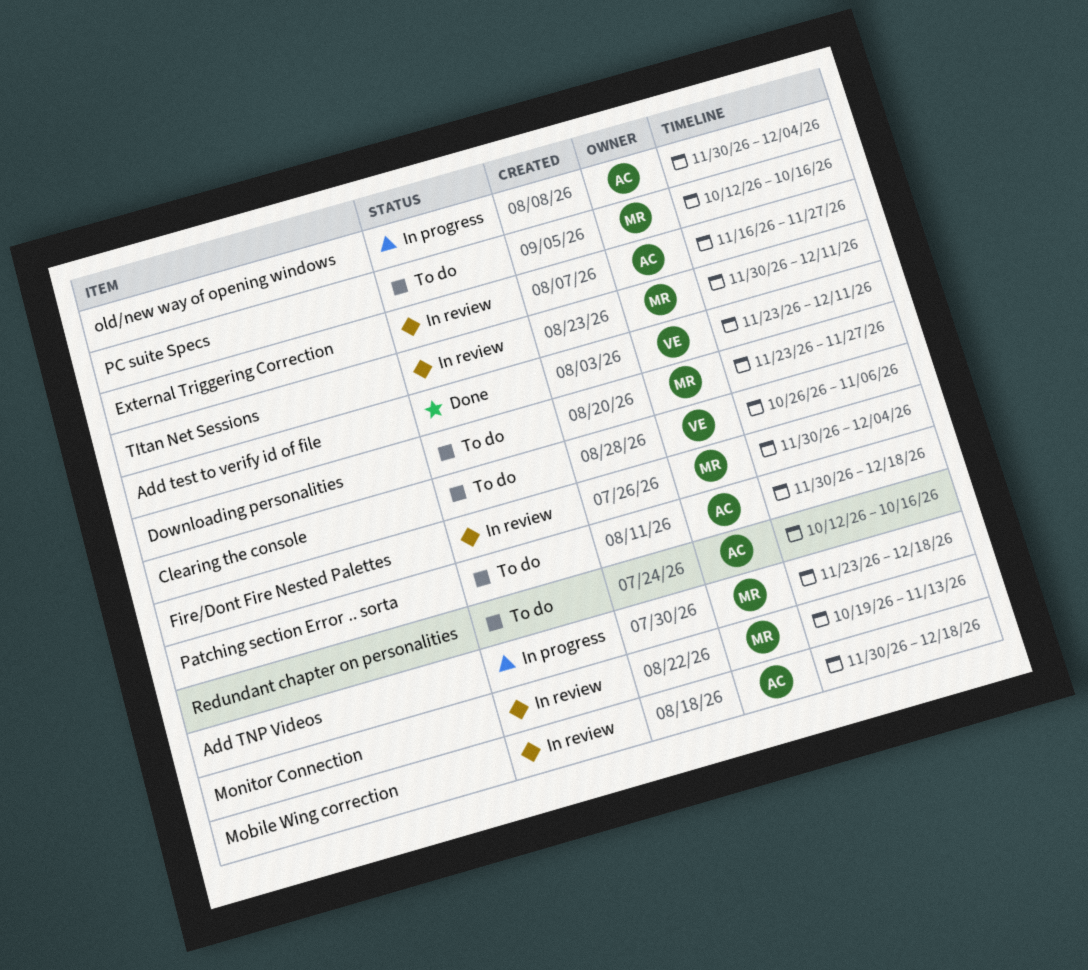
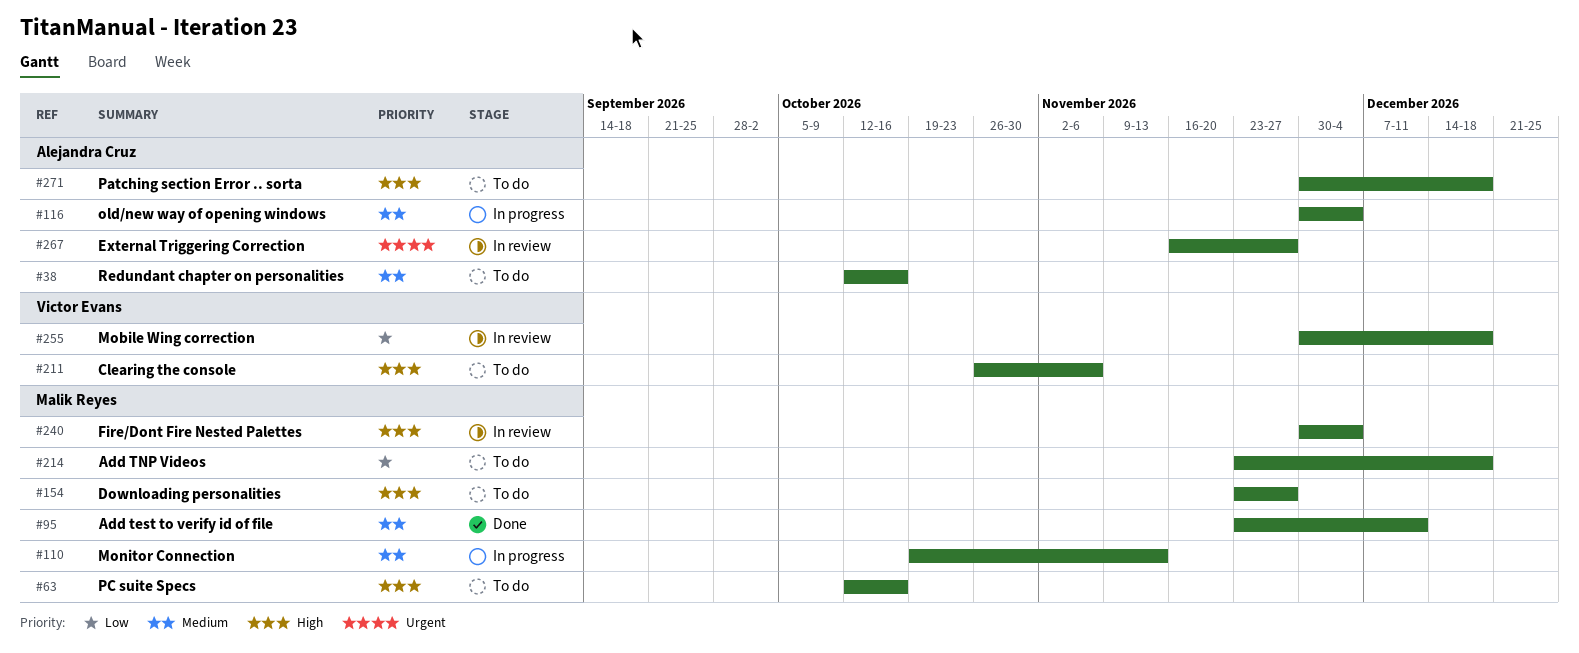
Add test to verify id of file, owner: Victor Evans -> Malik Reyes
Add TNP Videos, status: In progress -> To do
Mobile Wing correction, owner: Alejandra Cruz -> Victor Evans
Monitor Connection, status: In review -> In progress
TItan Net Sessions: present -> none

